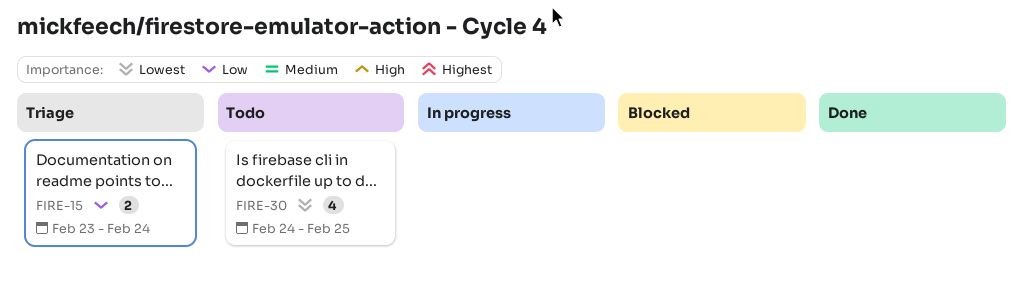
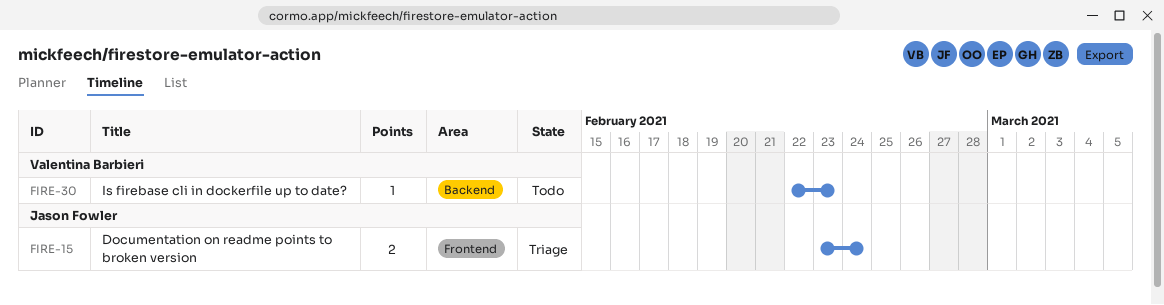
FIRE-30, estimate: 4 -> 1
FIRE-30, start: Feb 24 -> Feb 22
FIRE-30, due: Feb 25 -> Feb 23

